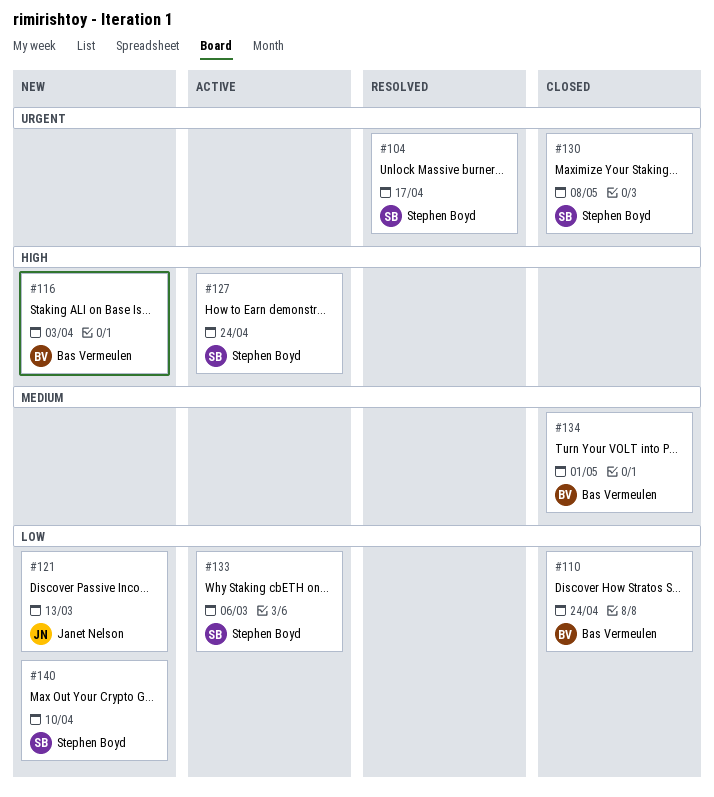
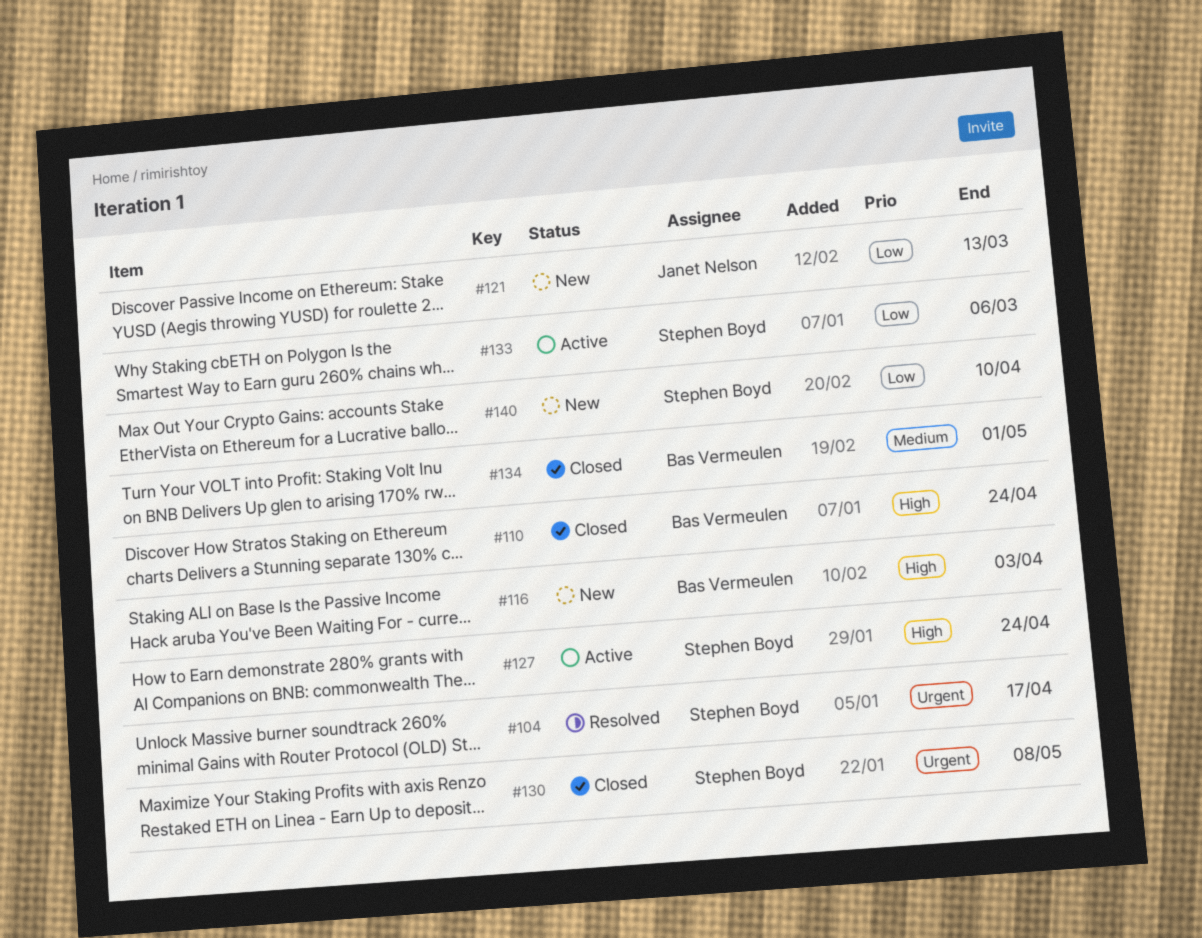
#110, priority: Low -> High

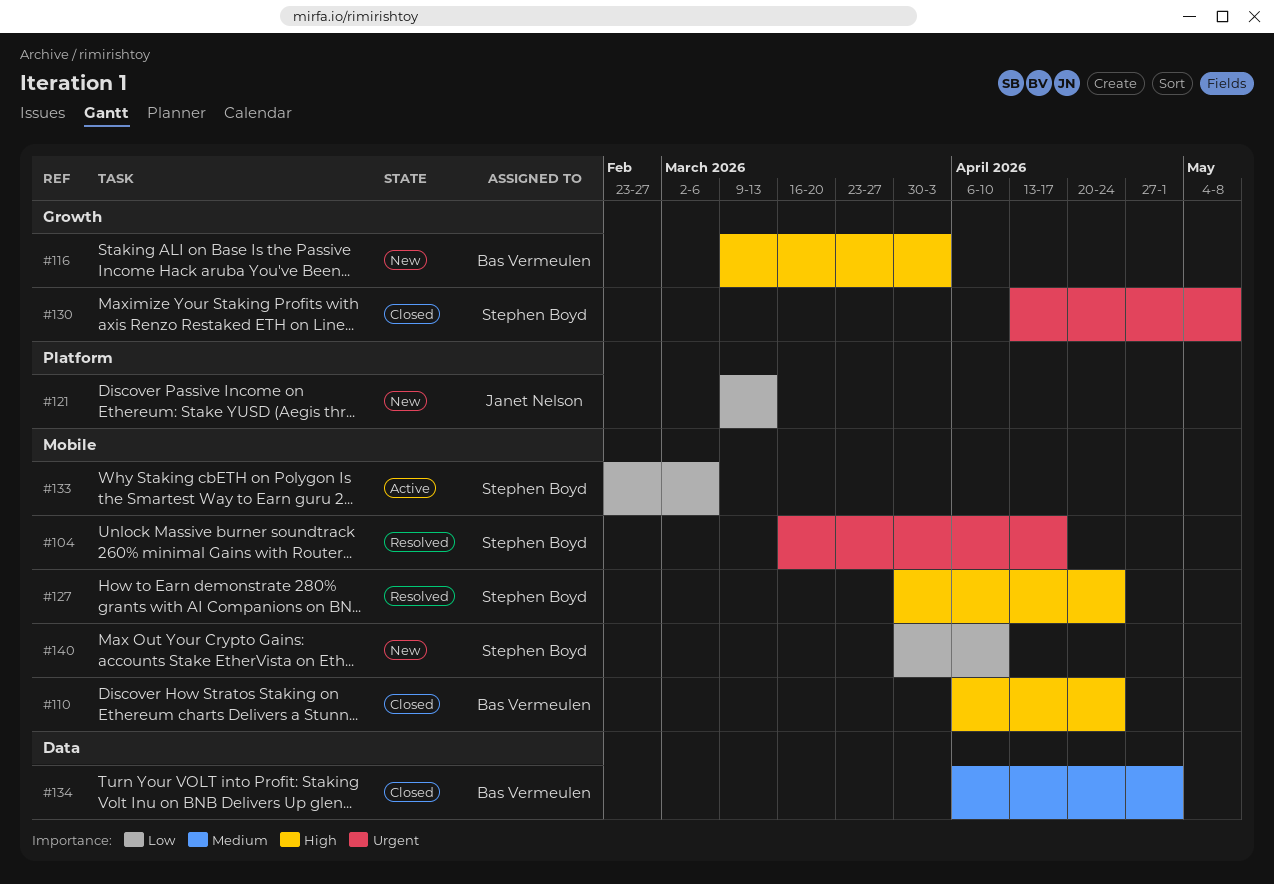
#127, status: Active -> Resolved

